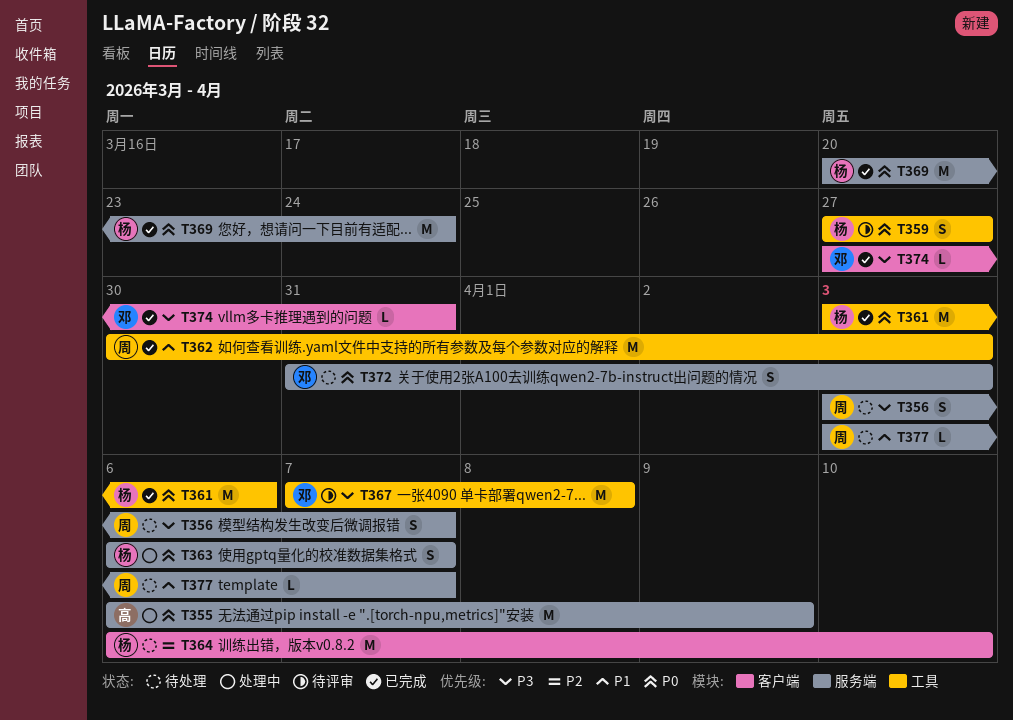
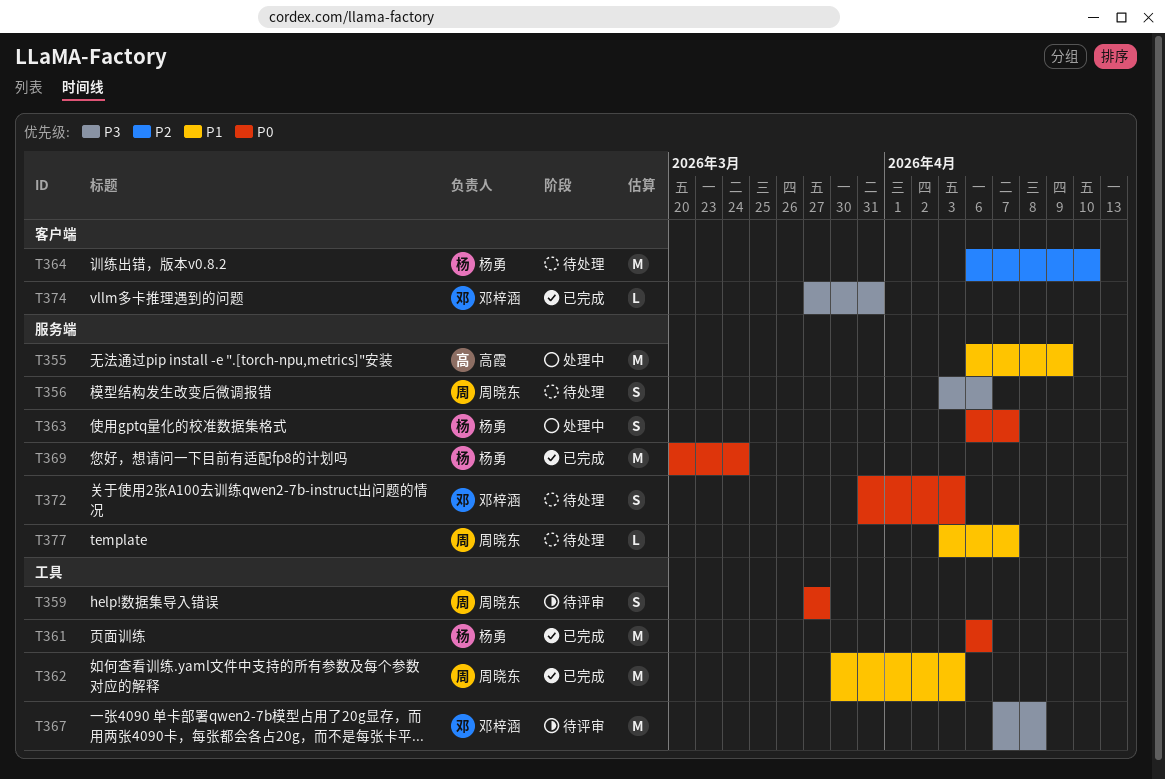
T355, priority: P0 -> P1
T356, due: Apr 7 -> Apr 6
T359, owner: 杨勇 -> 周晓东
T361, start: Apr 3 -> Apr 6

